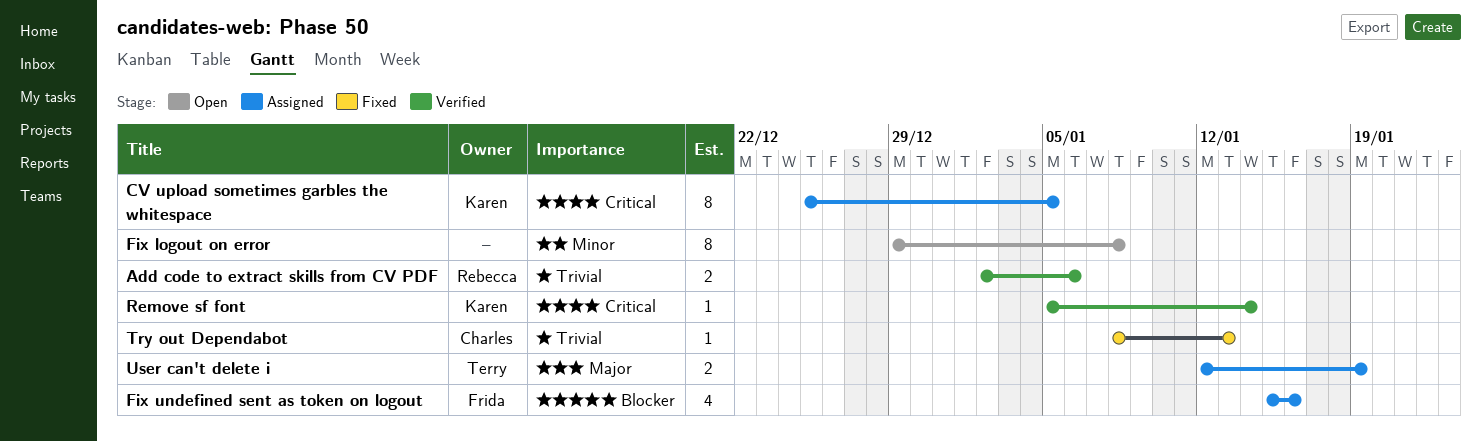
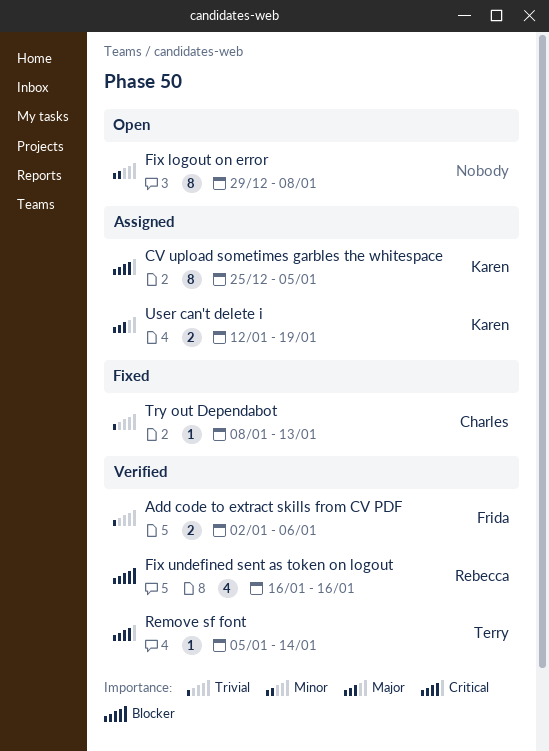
Add code to extract skills from CV PDF, owner: Rebecca -> Frida
Fix undefined sent as token on logout, status: Assigned -> Verified
Fix undefined sent as token on logout, owner: Frida -> Rebecca
Fix undefined sent as token on logout, start: Jan 15 -> Jan 16
Remove sf font, owner: Karen -> Terry
User can't delete i, owner: Terry -> Karen

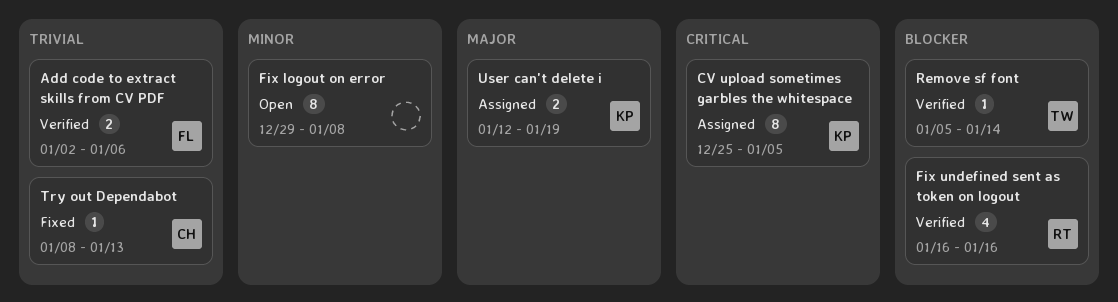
Remove sf font, priority: Critical -> Blocker

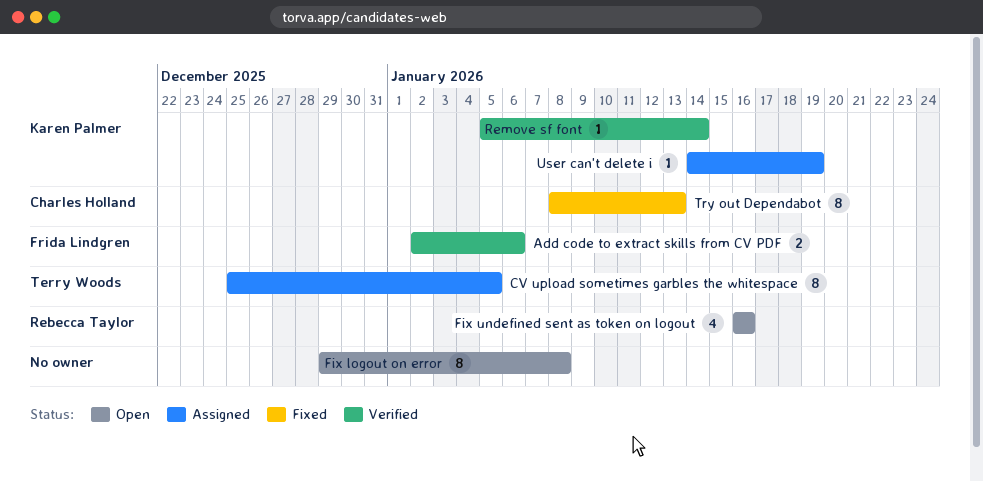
CV upload sometimes garbles the whitespace, owner: Karen Palmer -> Terry Woods
Fix undefined sent as token on logout, status: Verified -> Open
Remove sf font, owner: Terry Woods -> Karen Palmer
Try out Dependabot, estimate: 1 -> 8
User can't delete i, estimate: 2 -> 1
User can't delete i, start: Jan 12 -> Jan 14

